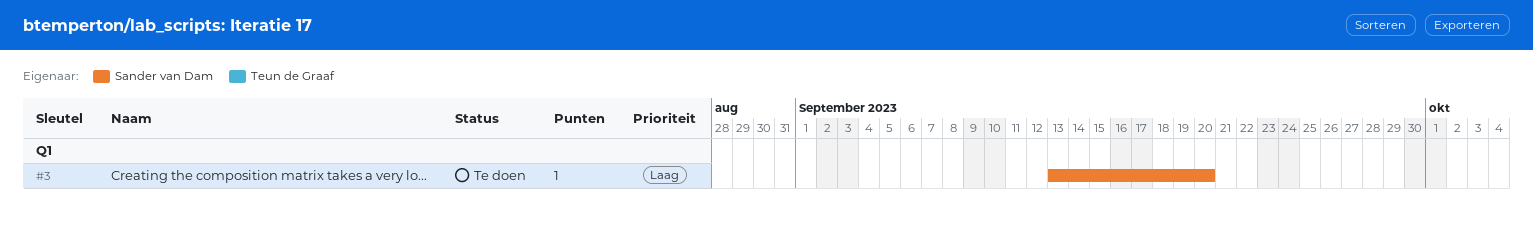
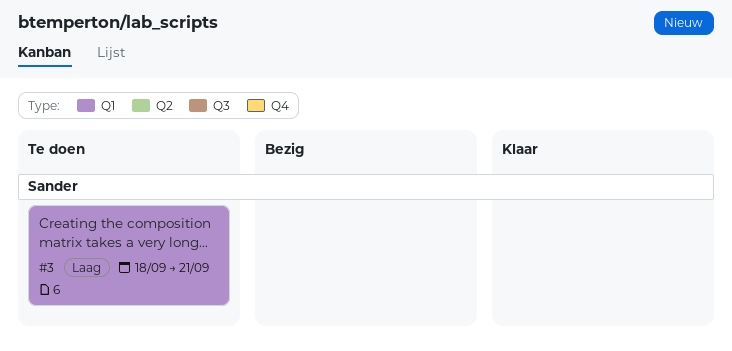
#3, start: Sep 13 -> Sep 18
#3, due: Sep 20 -> Sep 21

